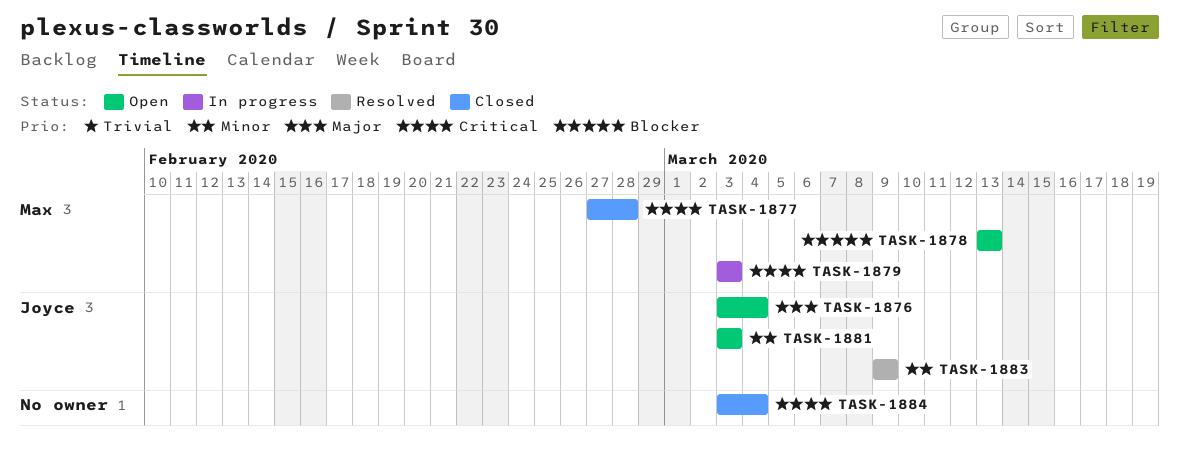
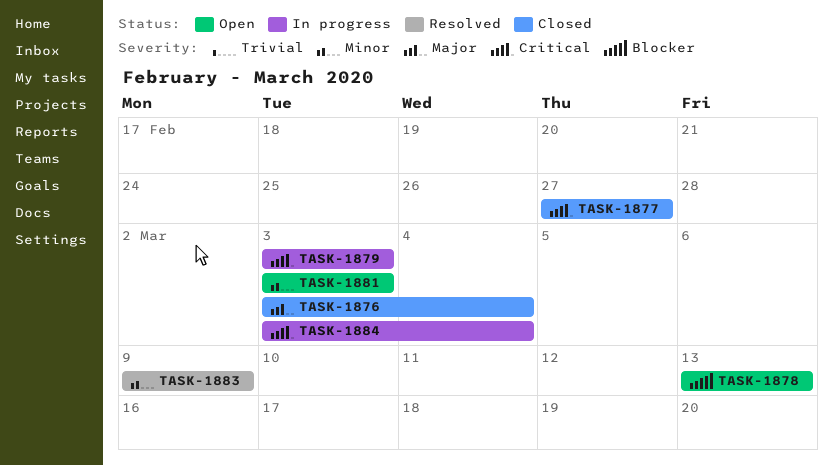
TASK-1876, status: Open -> Closed
TASK-1877, due: Feb 28 -> Feb 27
TASK-1884, status: Closed -> In progress

